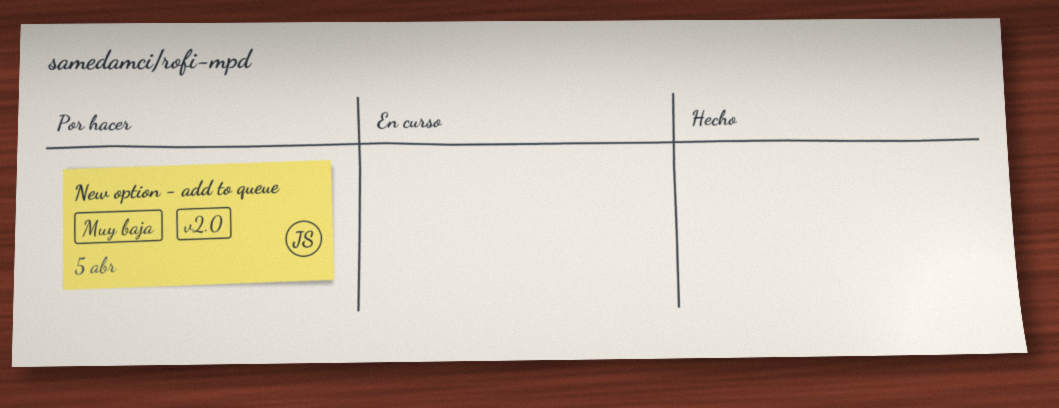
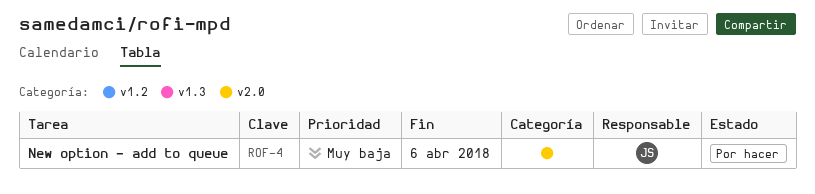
New option - add to queue, due: Apr 5 -> Apr 6

